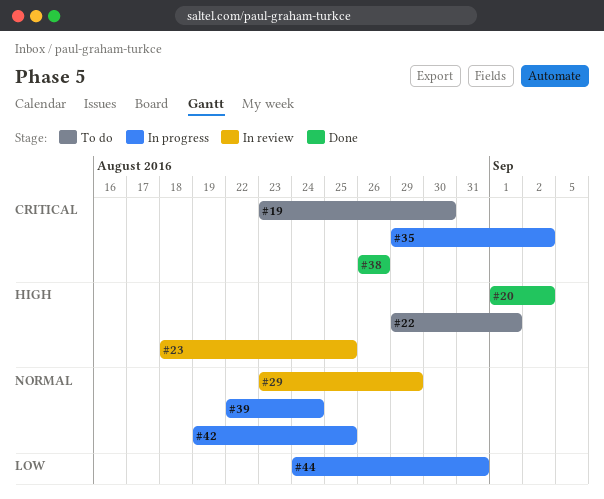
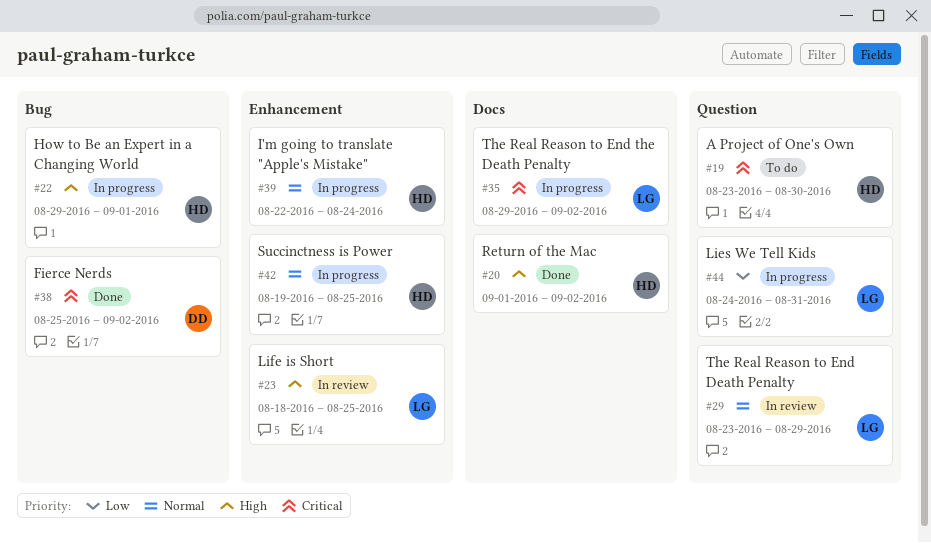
#22, status: To do -> In progress
#38, start: Aug 26 -> Aug 25
#38, due: Aug 26 -> Sep 2

